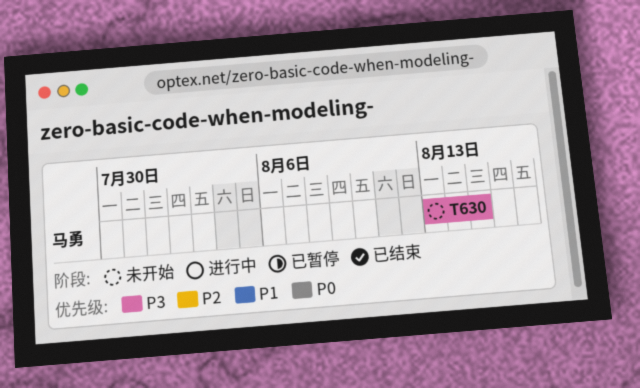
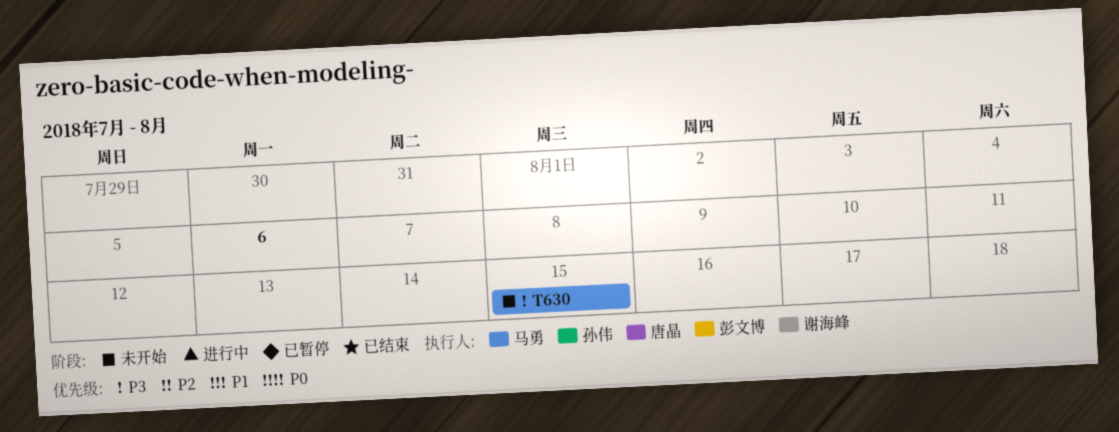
T630, start: Aug 13 -> Aug 15

